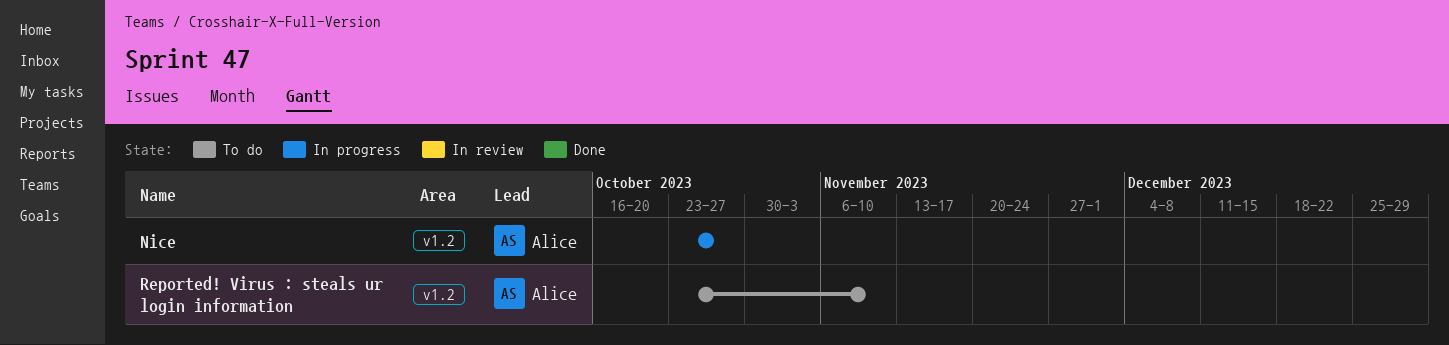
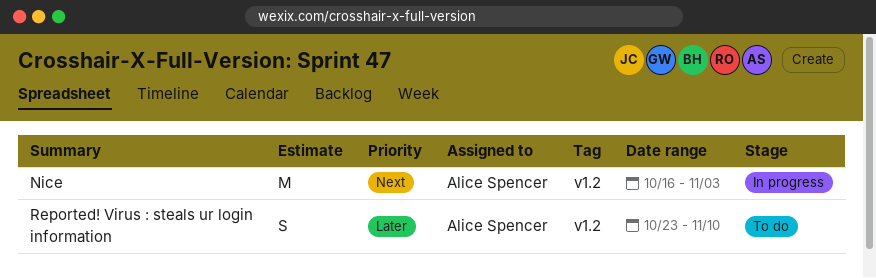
Nice, start: Oct 23 -> Oct 16
Nice, due: Oct 27 -> Nov 3

